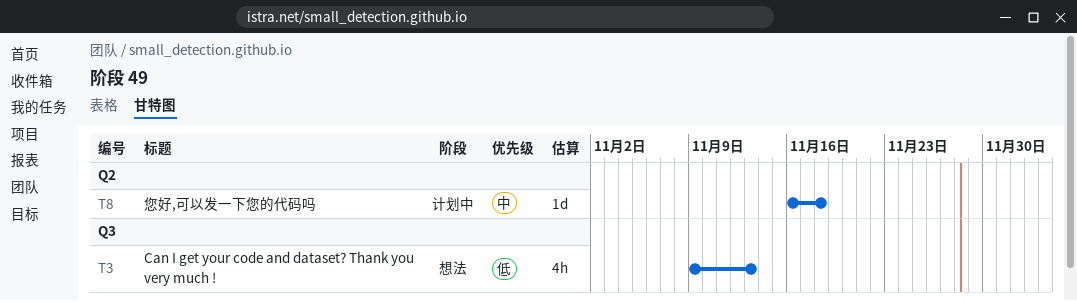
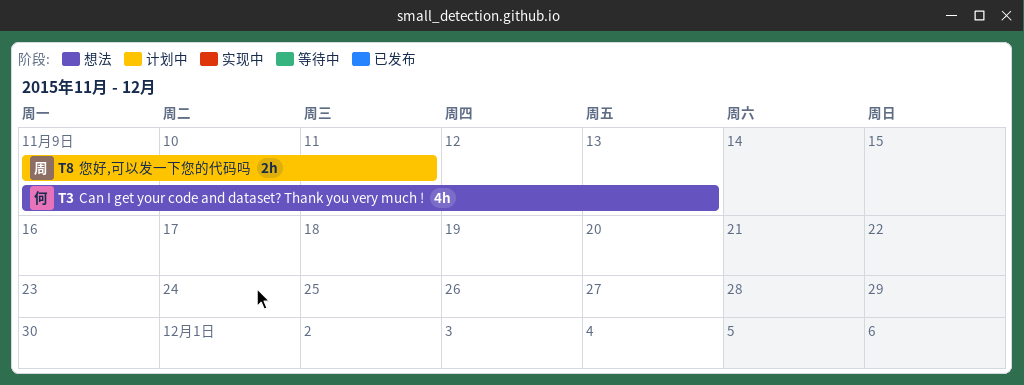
T8, estimate: 1d -> 2h
T8, start: Nov 16 -> Nov 9
T8, due: Nov 18 -> Nov 11

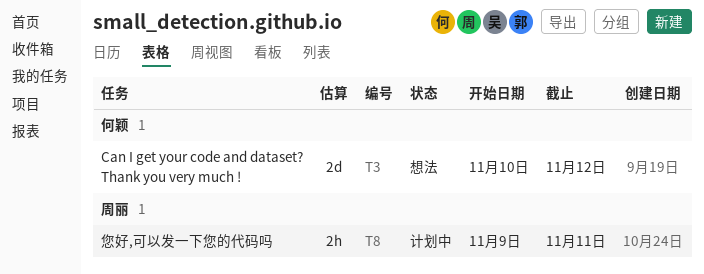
T3, estimate: 4h -> 2d
T3, start: Nov 9 -> Nov 10
T3, due: Nov 13 -> Nov 12

